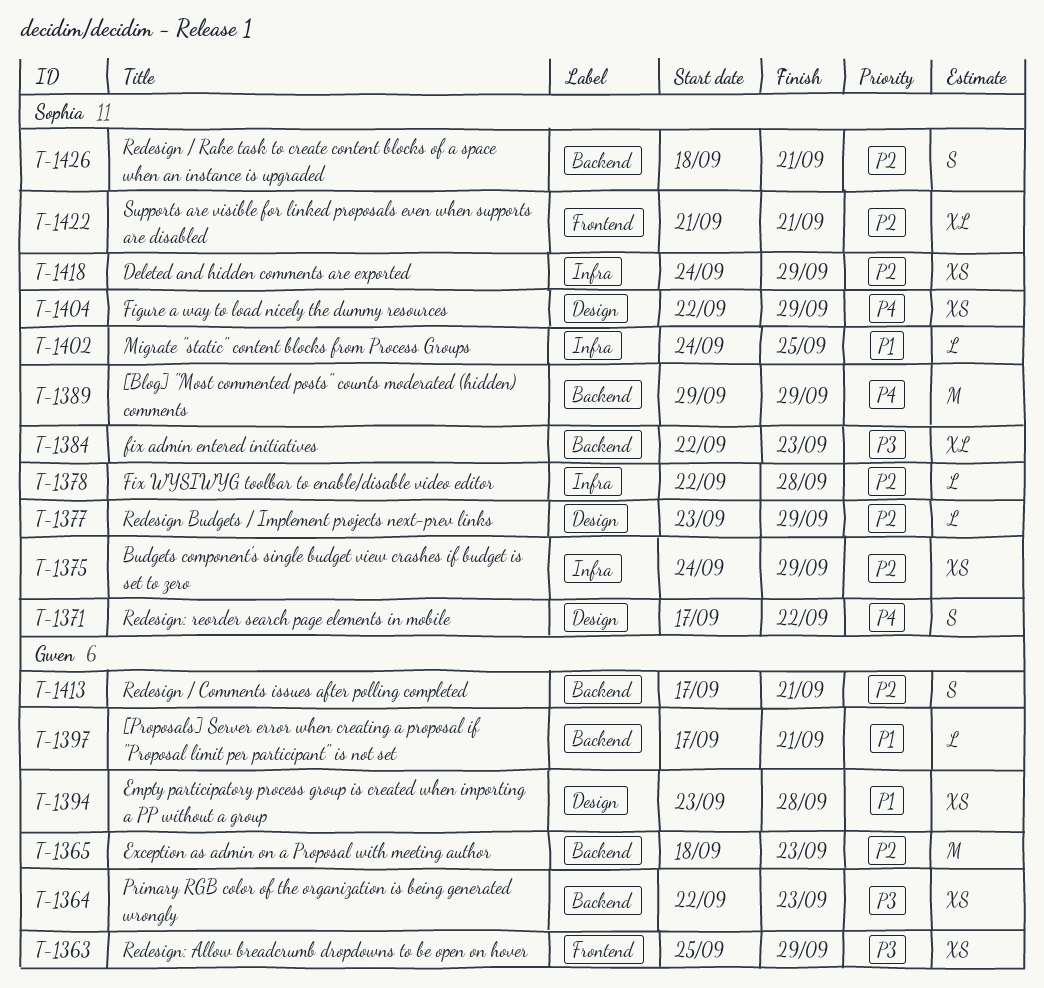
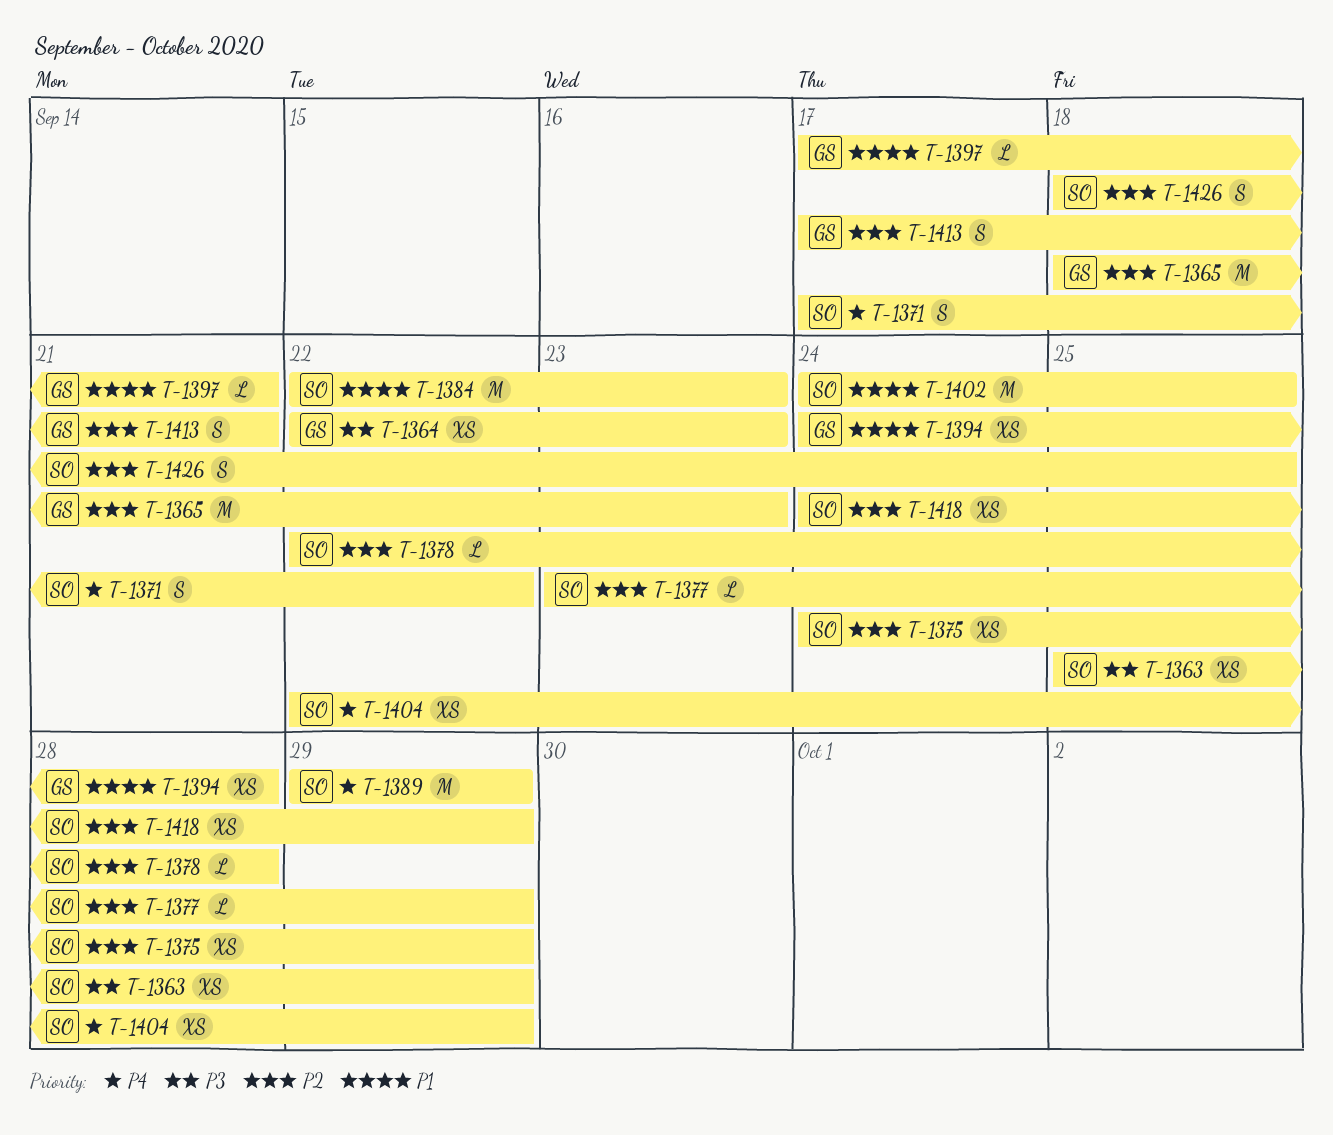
T-1363, owner: Gwen -> Sophia
T-1384, priority: P3 -> P1
T-1384, estimate: XL -> M
T-1394, start: Sep 23 -> Sep 24
T-1402, estimate: L -> M
T-1422: present -> none
T-1426, due: Sep 21 -> Sep 25

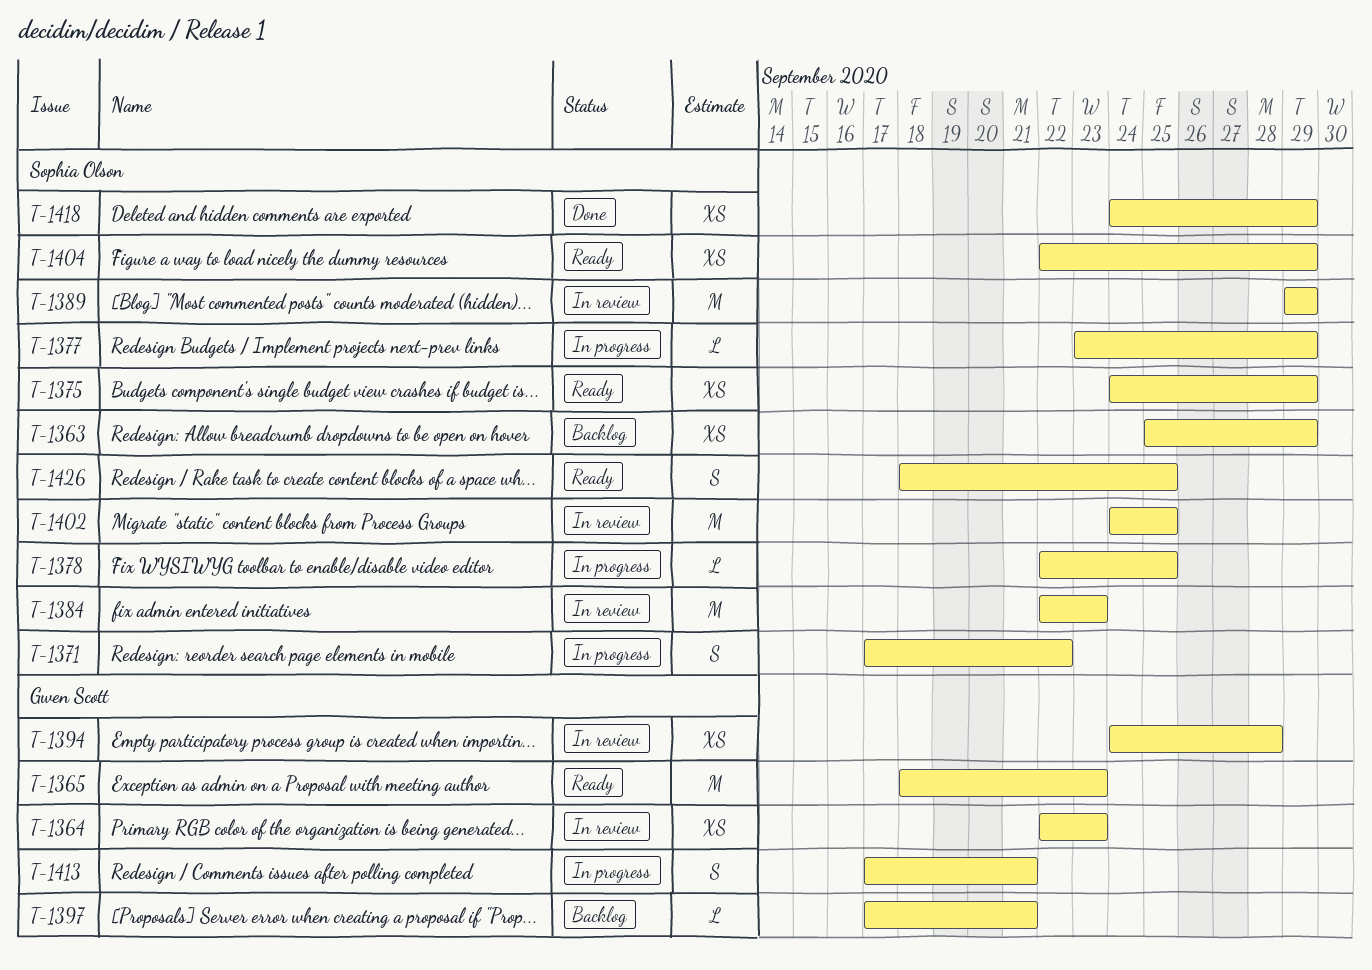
T-1378, due: Sep 28 -> Sep 25

